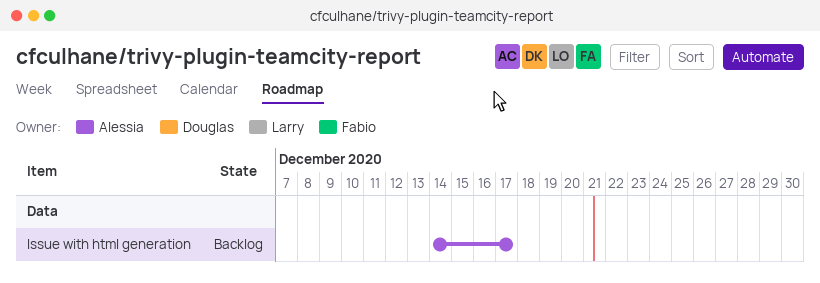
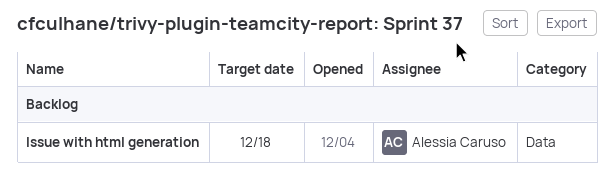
Issue with html generation, due: Dec 17 -> Dec 18

